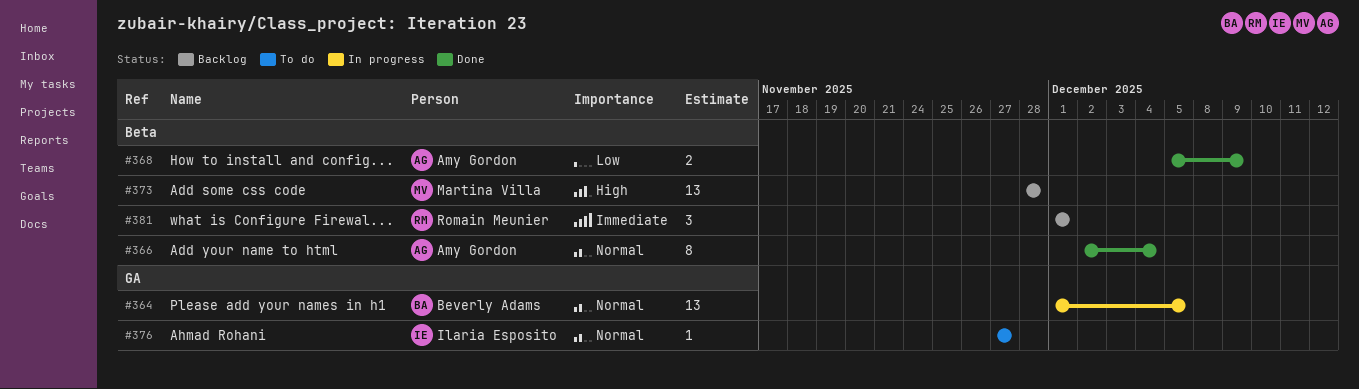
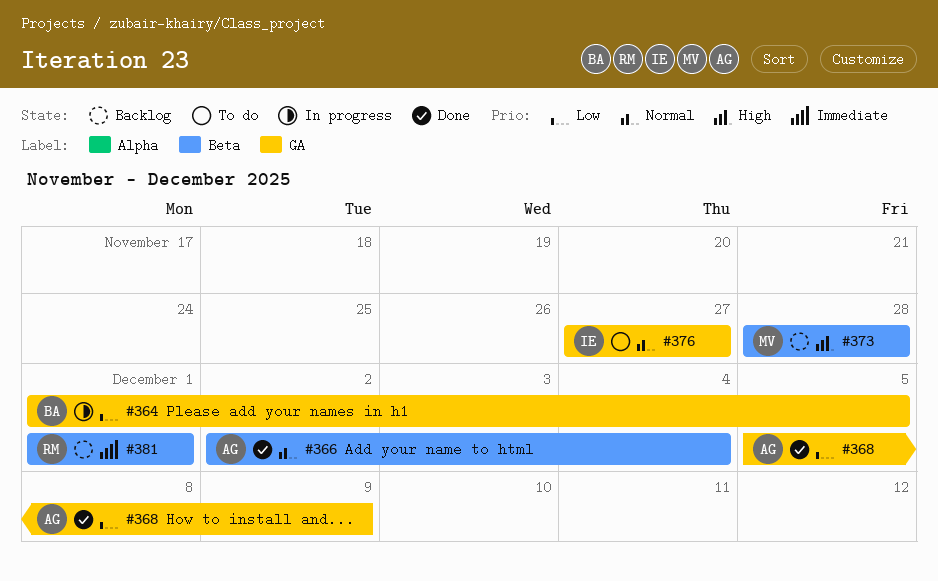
#364, priority: Normal -> Low
#368, label: Beta -> GA

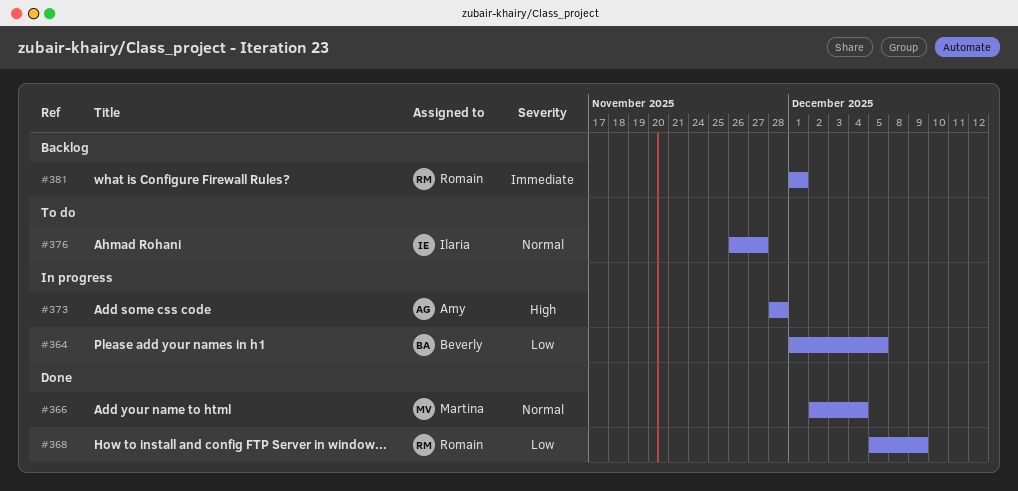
#366, owner: Amy -> Martina
#368, owner: Amy -> Romain
#373, status: Backlog -> In progress
#373, owner: Martina -> Amy
#376, start: Nov 27 -> Nov 26

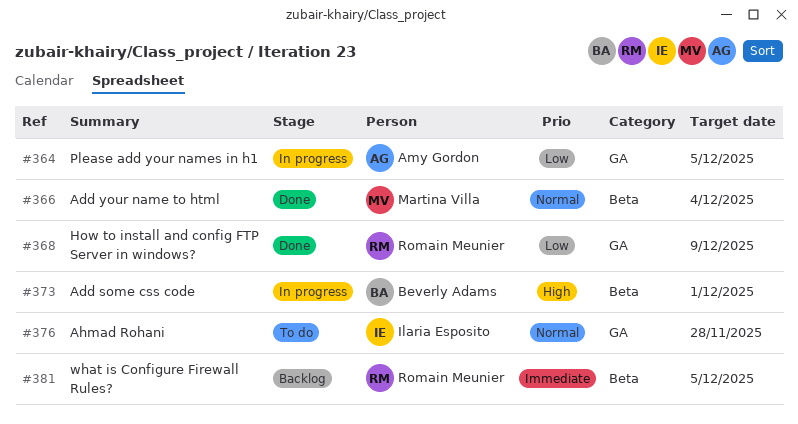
#364, owner: Beverly Adams -> Amy Gordon
#373, owner: Amy Gordon -> Beverly Adams
#373, due: Nov 28 -> Dec 1
#376, due: Nov 27 -> Nov 28
#381, due: Dec 1 -> Dec 5

